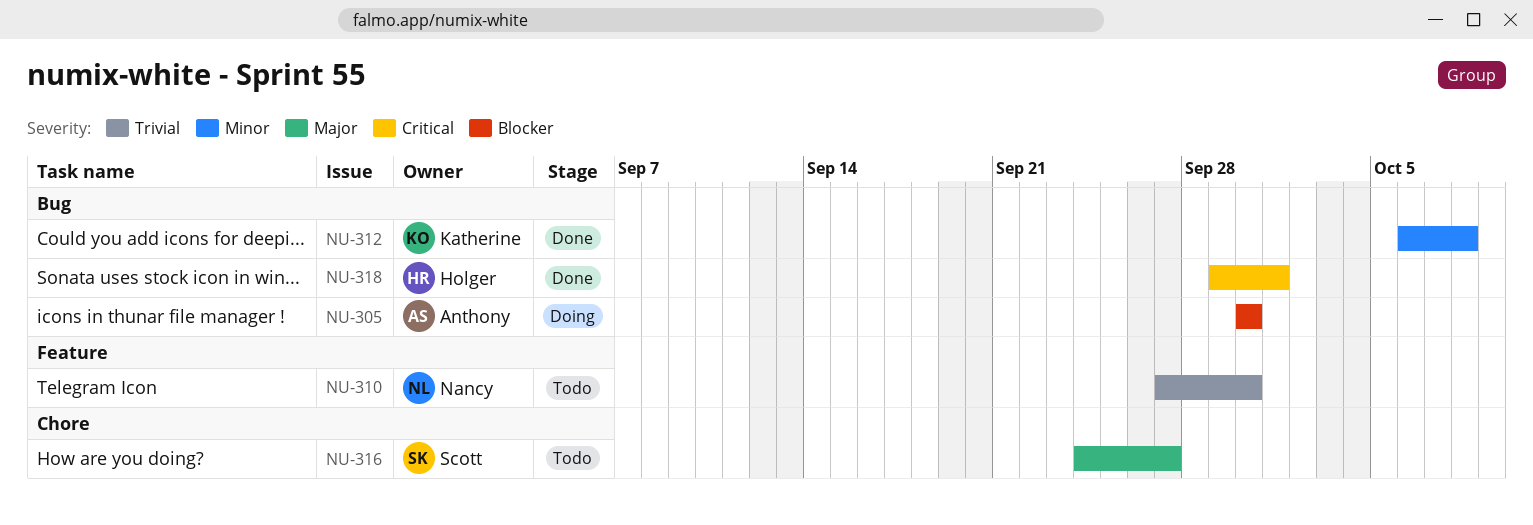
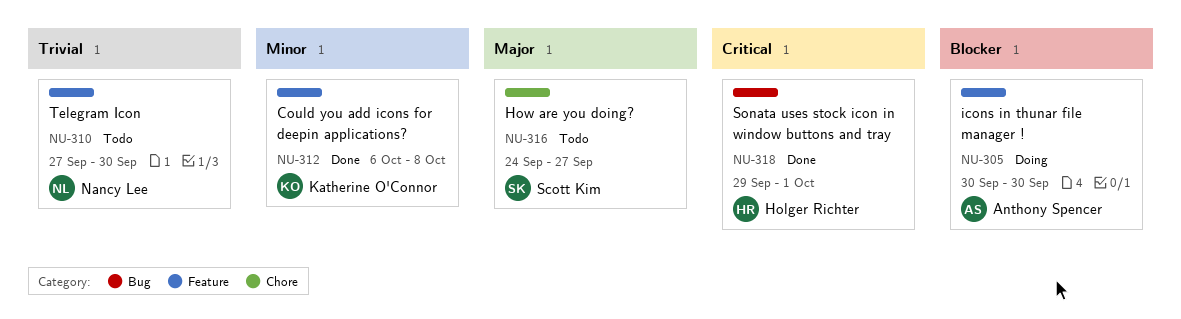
NU-305, label: Bug -> Feature
NU-312, label: Bug -> Feature

